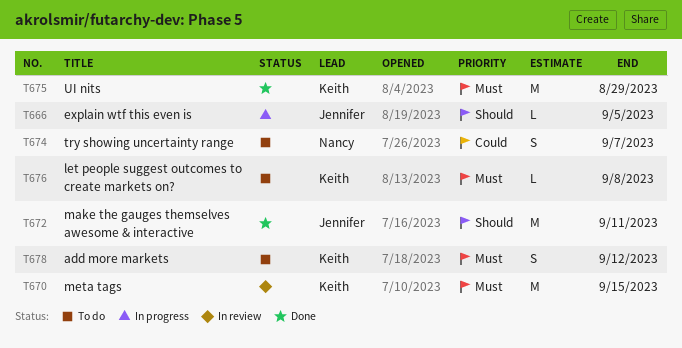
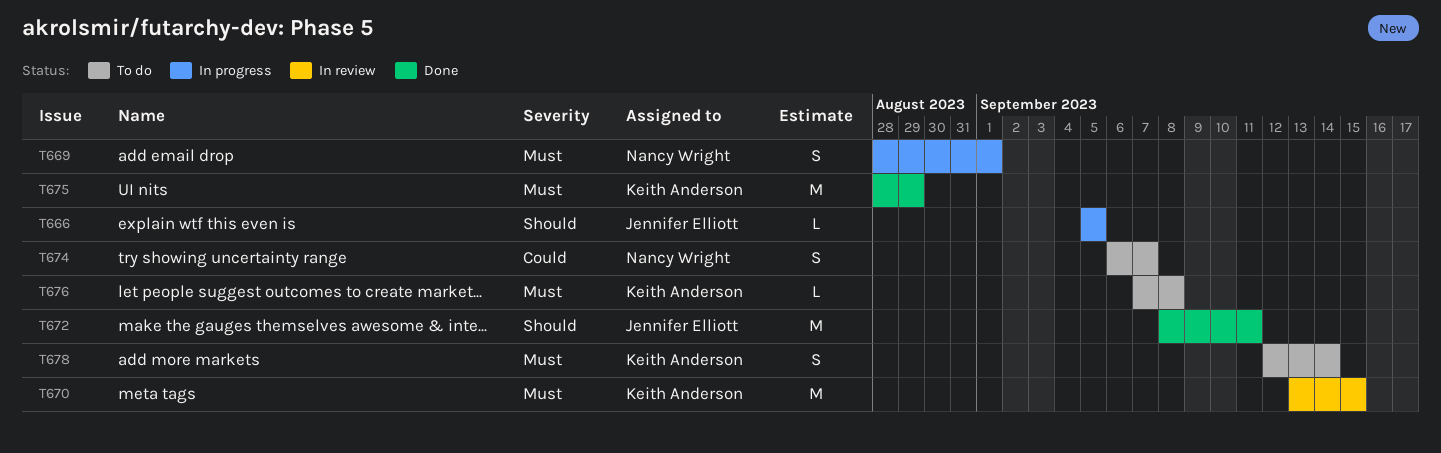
T669: none -> present
T678, due: Sep 12 -> Sep 14

